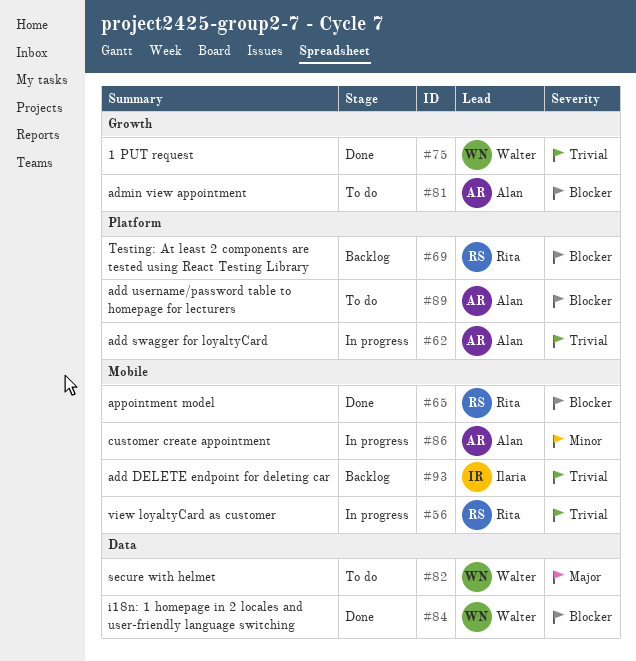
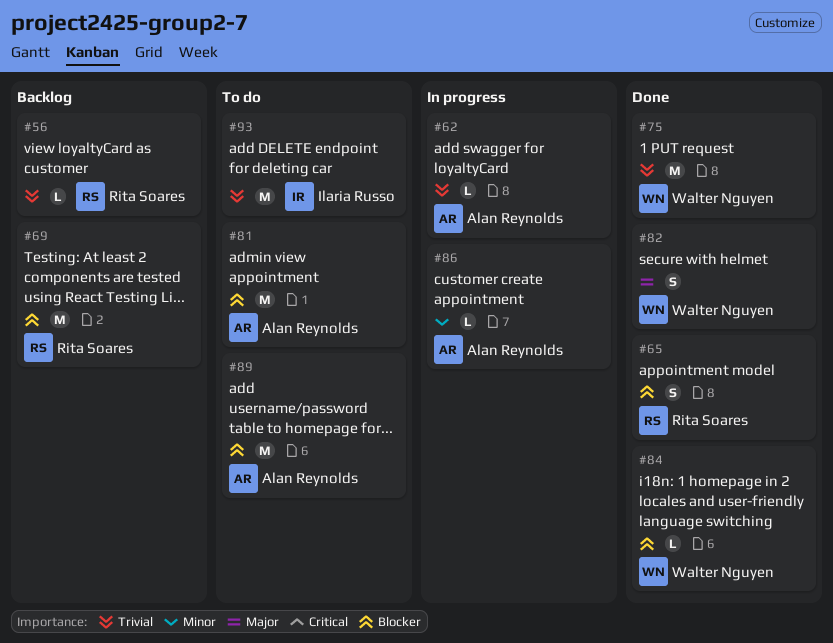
#56, status: In progress -> Backlog
#82, status: To do -> Done
#93, status: Backlog -> To do

